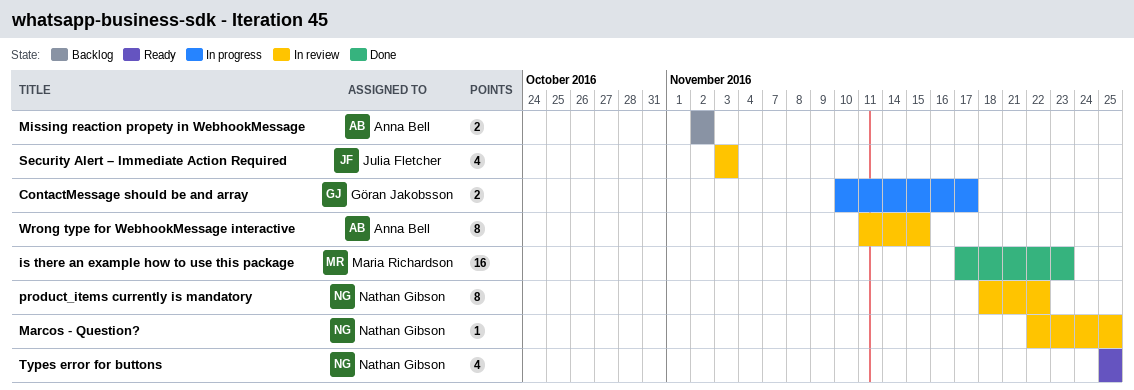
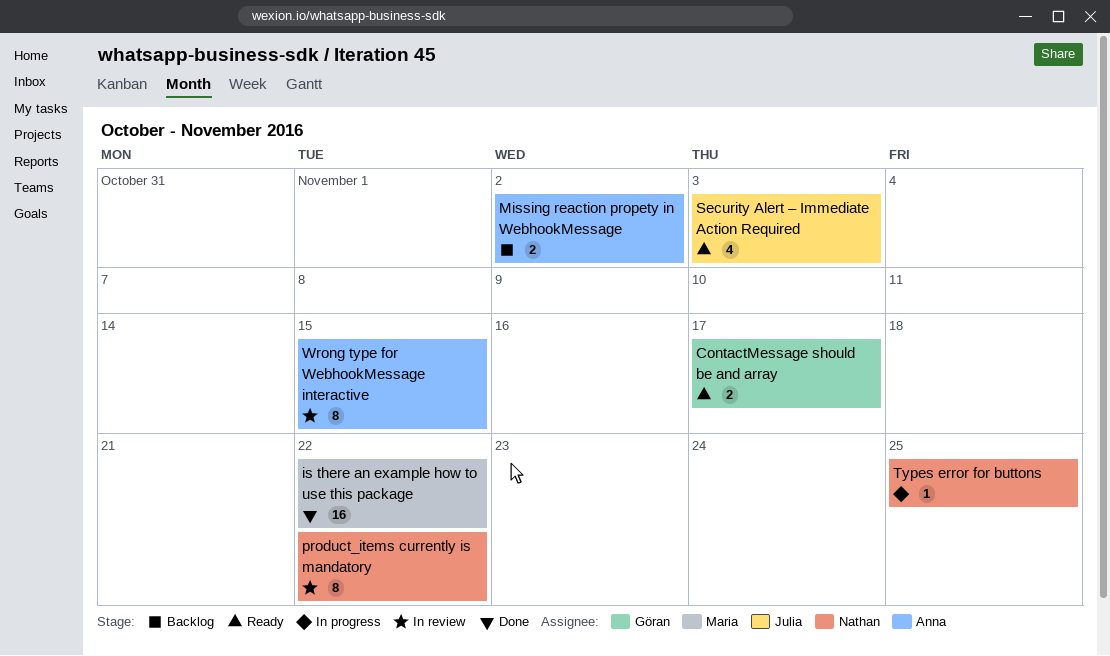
ContactMessage should be and array, status: In progress -> Ready
is there an example how to use this package, due: Nov 23 -> Nov 22
Marcos - Question?: present -> none
Security Alert – Immediate Action Required, status: In review -> Ready
Types error for buttons, status: Ready -> In progress
Types error for buttons, estimate: 4 -> 1

